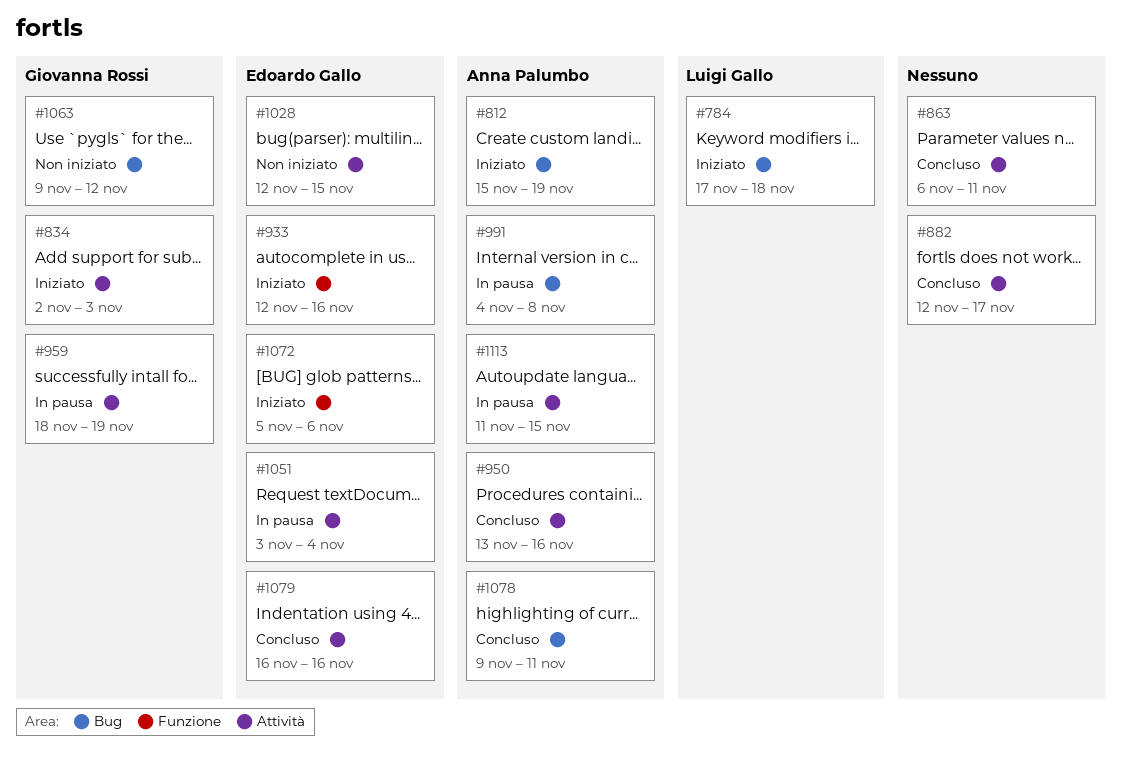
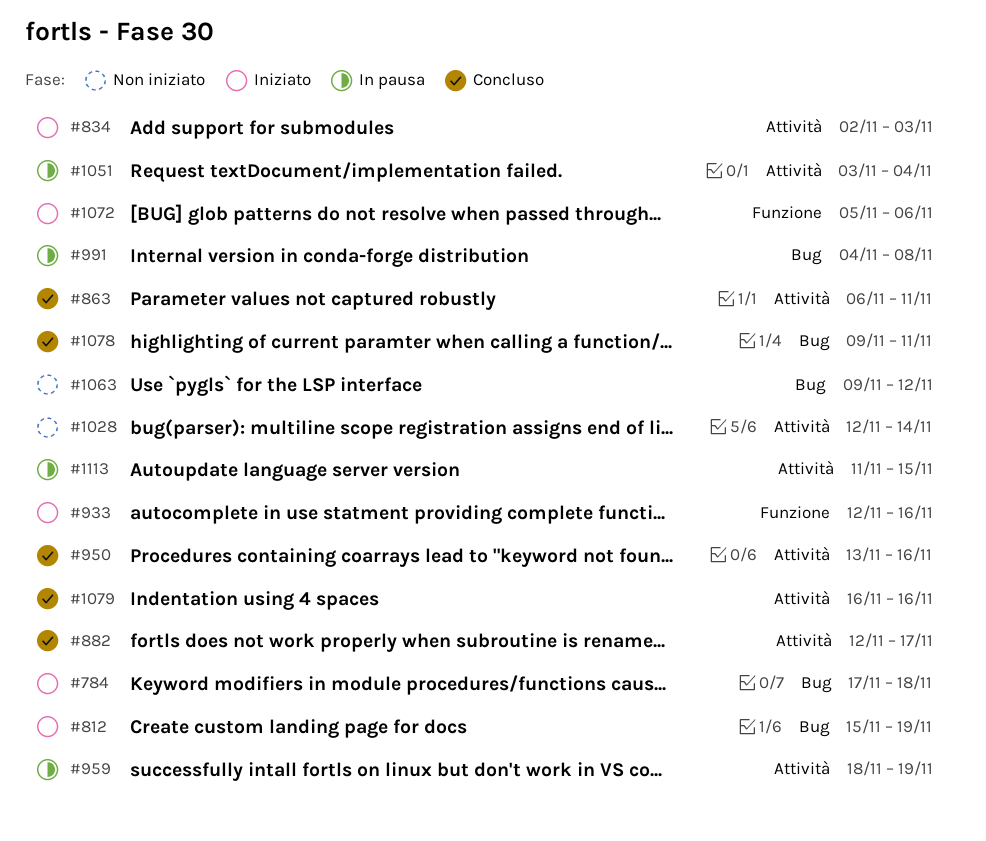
#1028, due: Nov 15 -> Nov 14

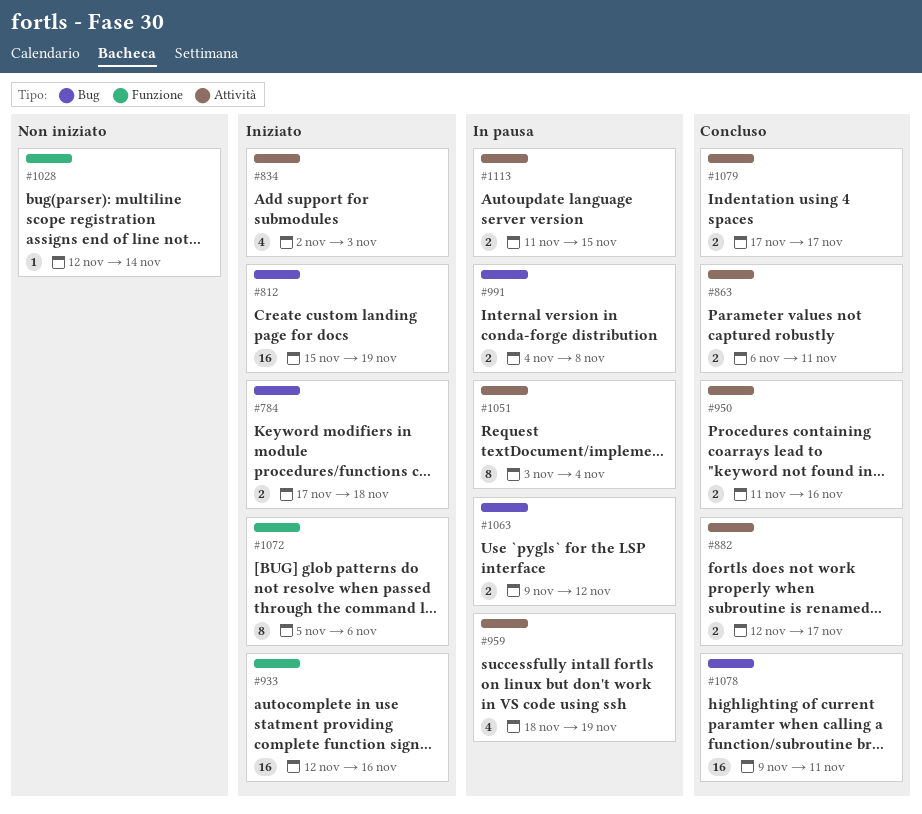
#950, start: Nov 13 -> Nov 11
#1028, label: Attività -> Funzione
#1063, status: Non iniziato -> In pausa
#1079, start: Nov 16 -> Nov 17
#1079, due: Nov 16 -> Nov 17

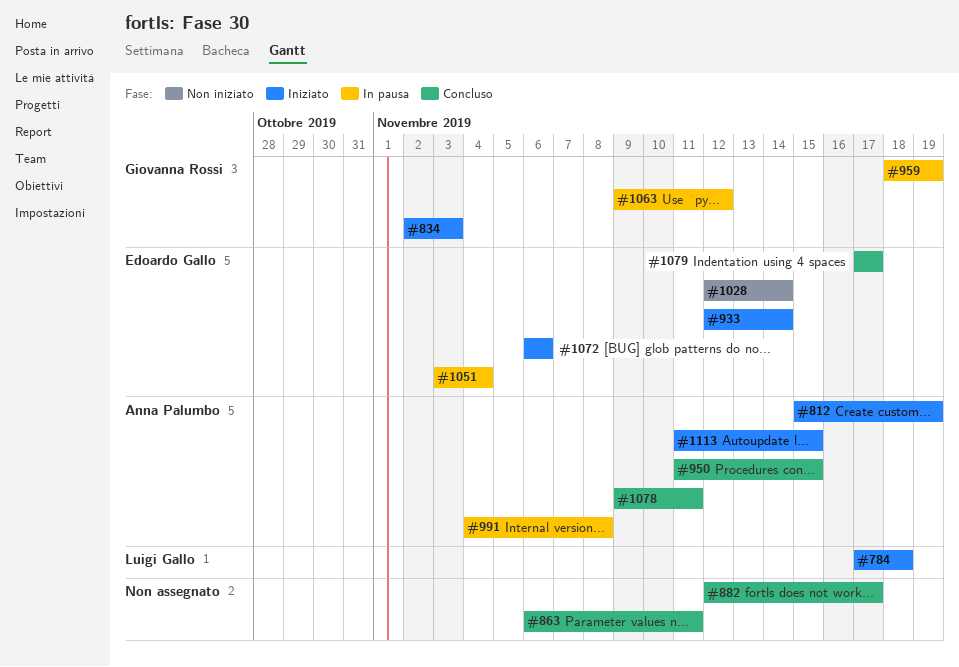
#933, due: Nov 16 -> Nov 14
#950, due: Nov 16 -> Nov 15
#1072, start: Nov 5 -> Nov 6
#1113, status: In pausa -> Iniziato

